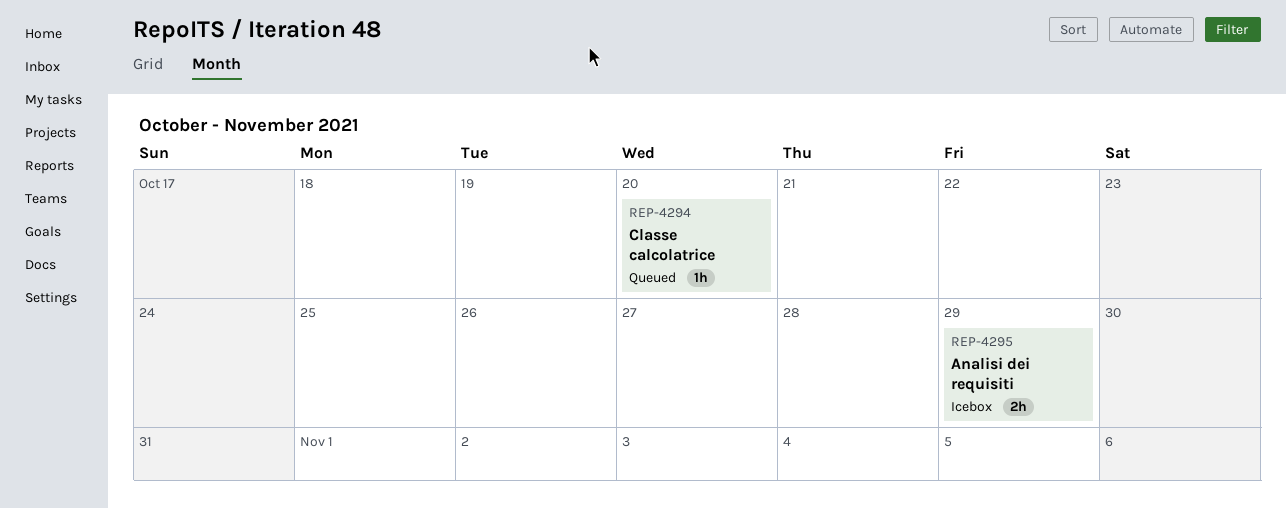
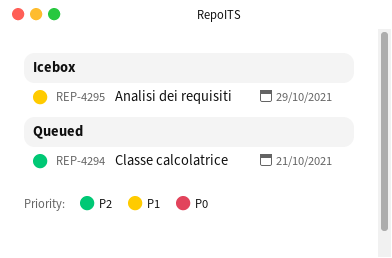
REP-4294, due: Oct 20 -> Oct 21

